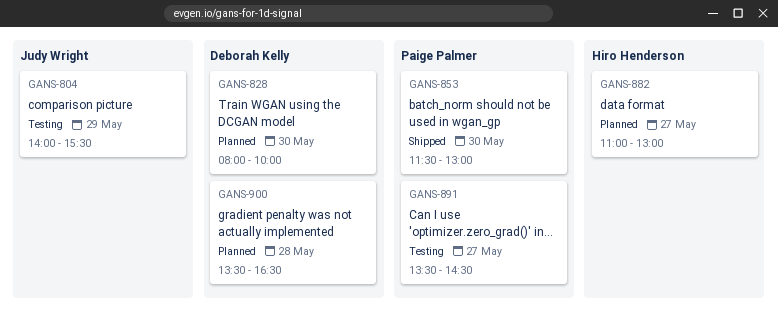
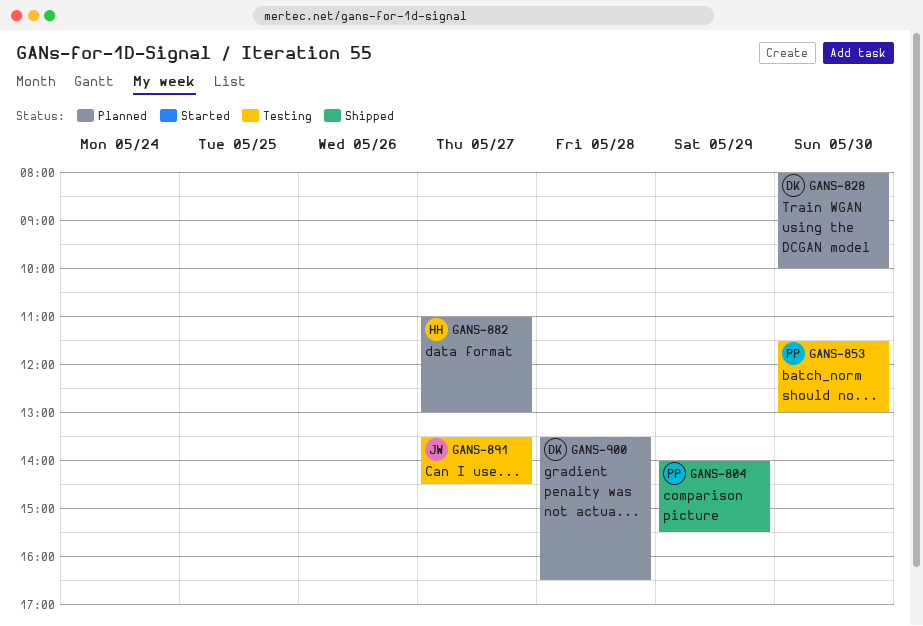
GANS-804, status: Testing -> Shipped
GANS-804, owner: Judy Wright -> Paige Palmer
GANS-853, status: Shipped -> Testing
GANS-891, owner: Paige Palmer -> Judy Wright

